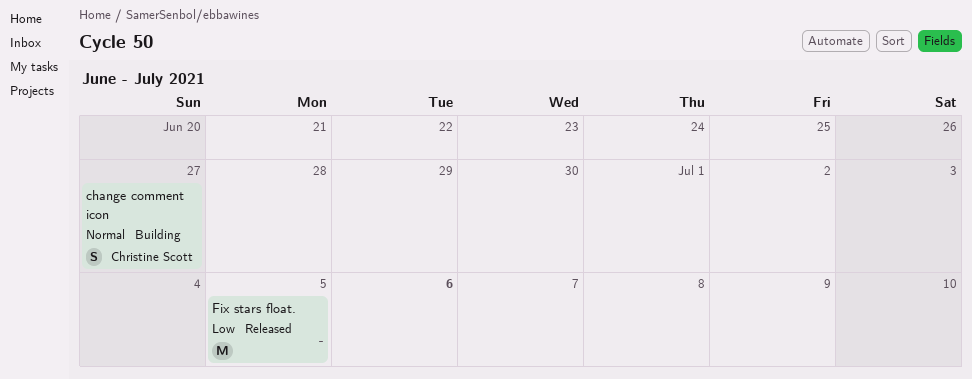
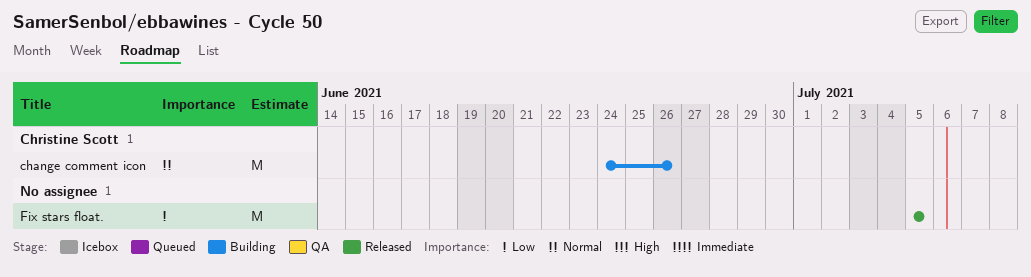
change comment icon, estimate: S -> M
change comment icon, due: Jun 27 -> Jun 26

